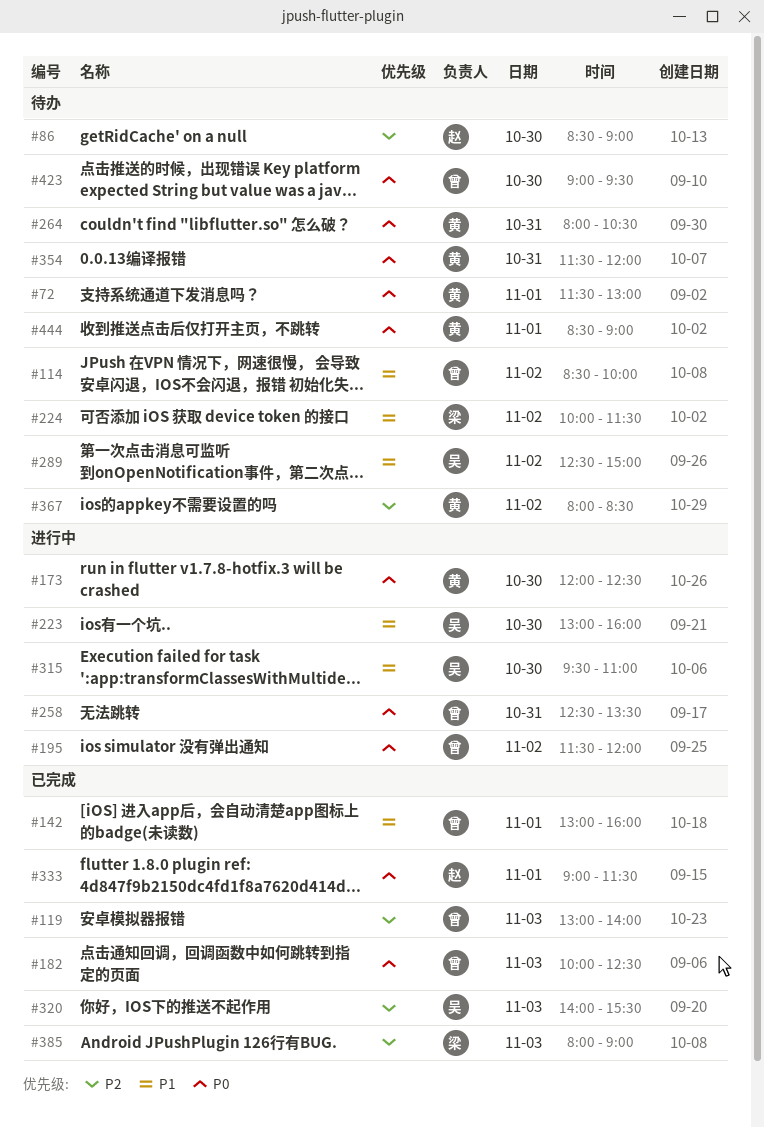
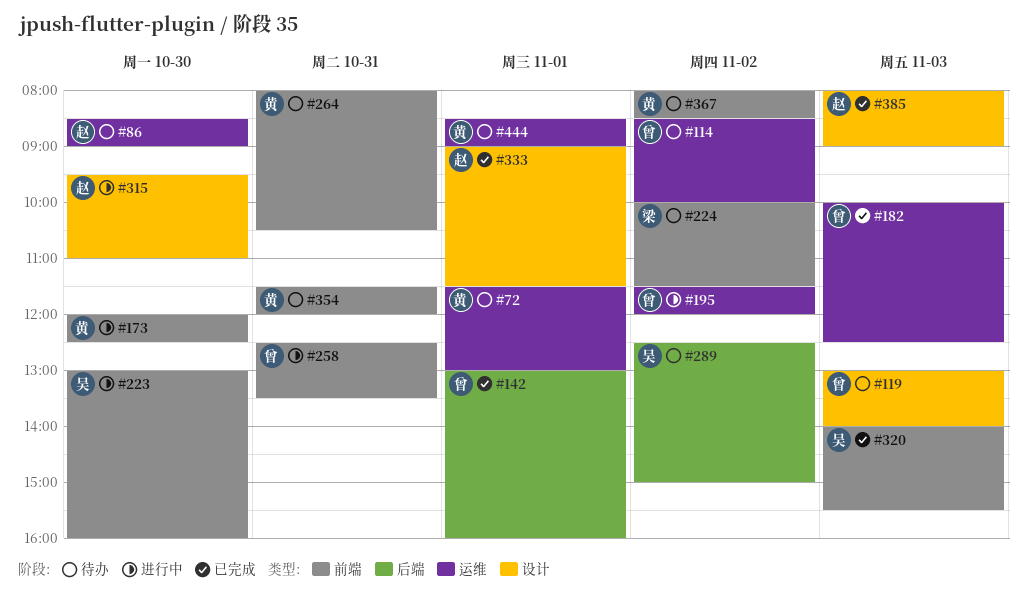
#119, status: 已完成 -> 待办
#315, owner: 吴 -> 赵
#385, owner: 梁 -> 赵
#423: present -> none

